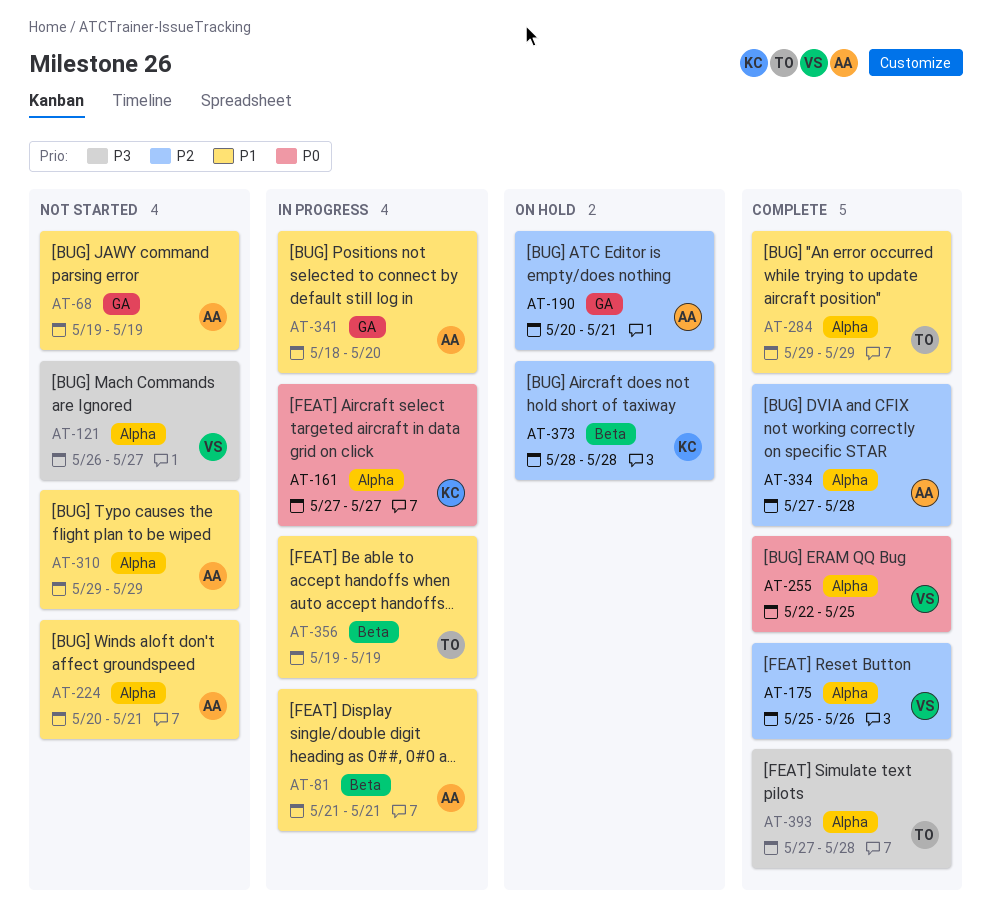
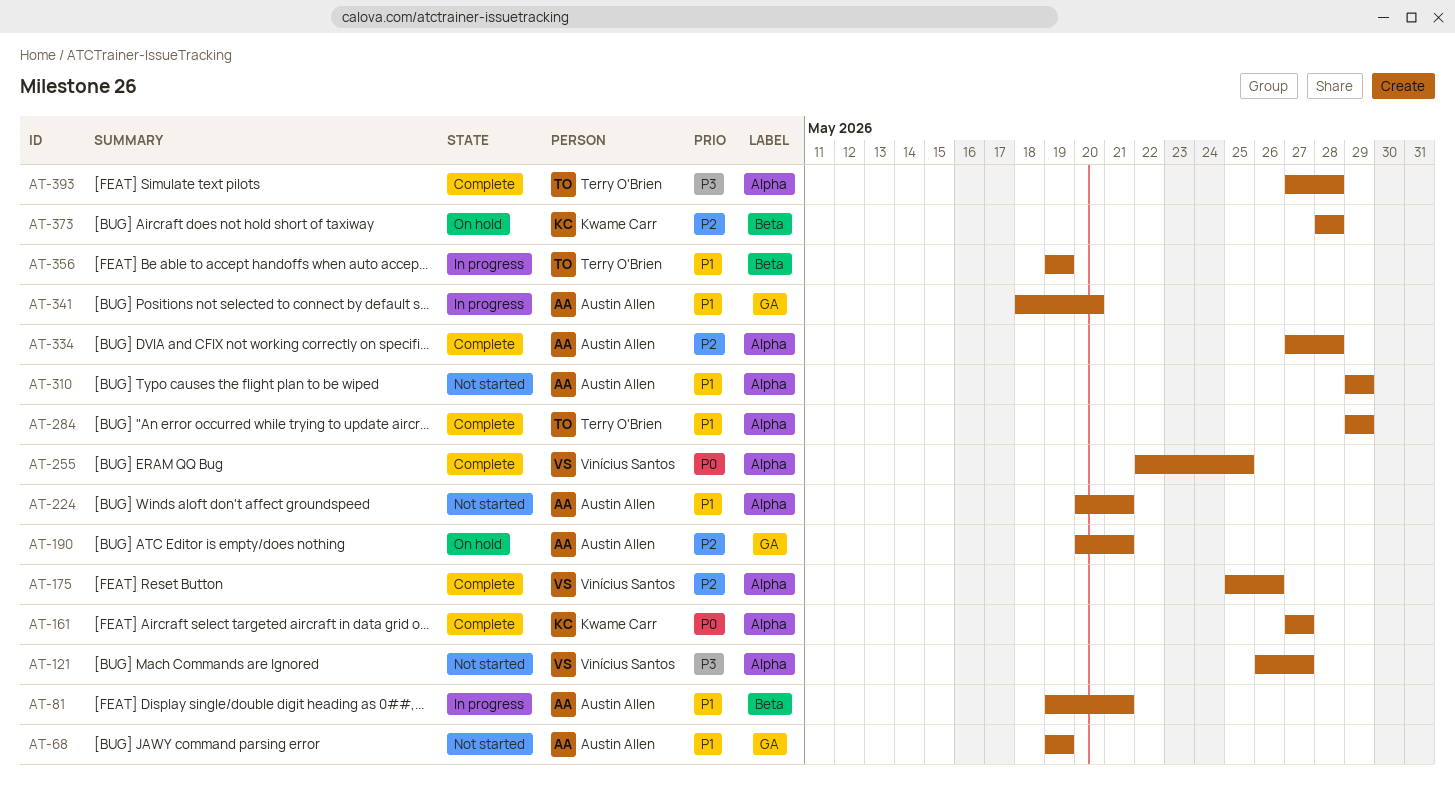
AT-81, start: May 21 -> May 19
AT-161, status: In progress -> Complete

